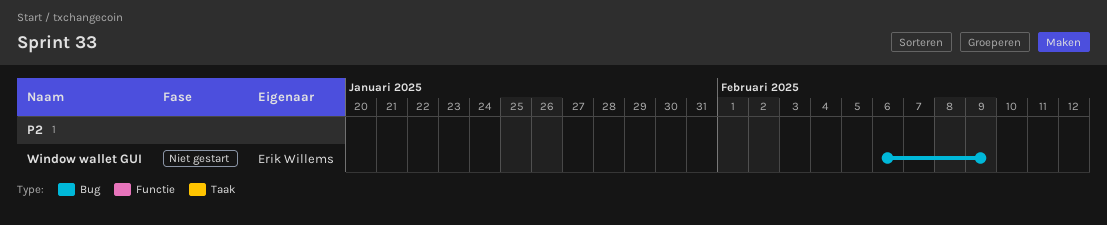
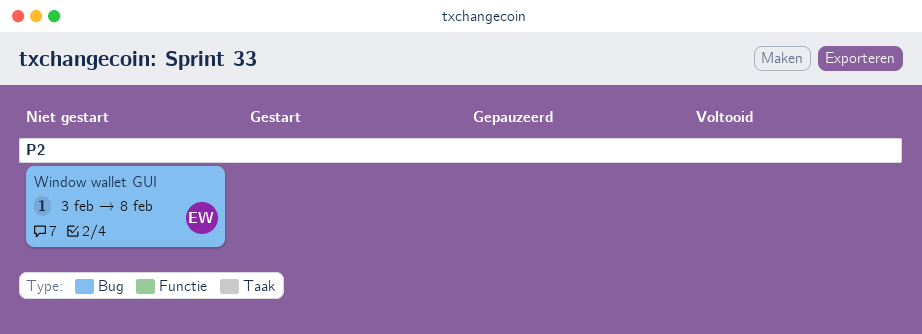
Window wallet GUI, start: Feb 6 -> Feb 3
Window wallet GUI, due: Feb 9 -> Feb 8

